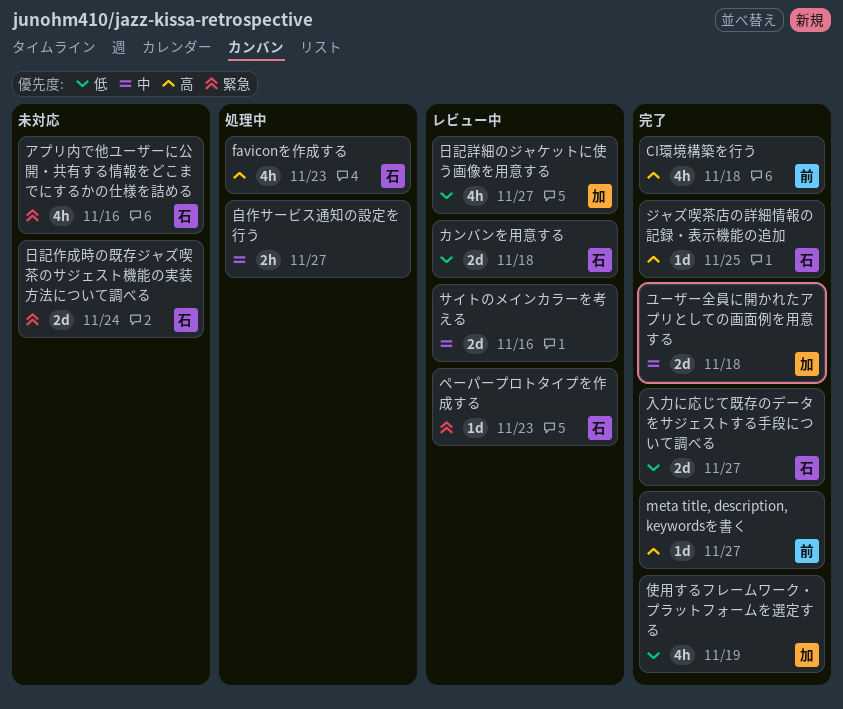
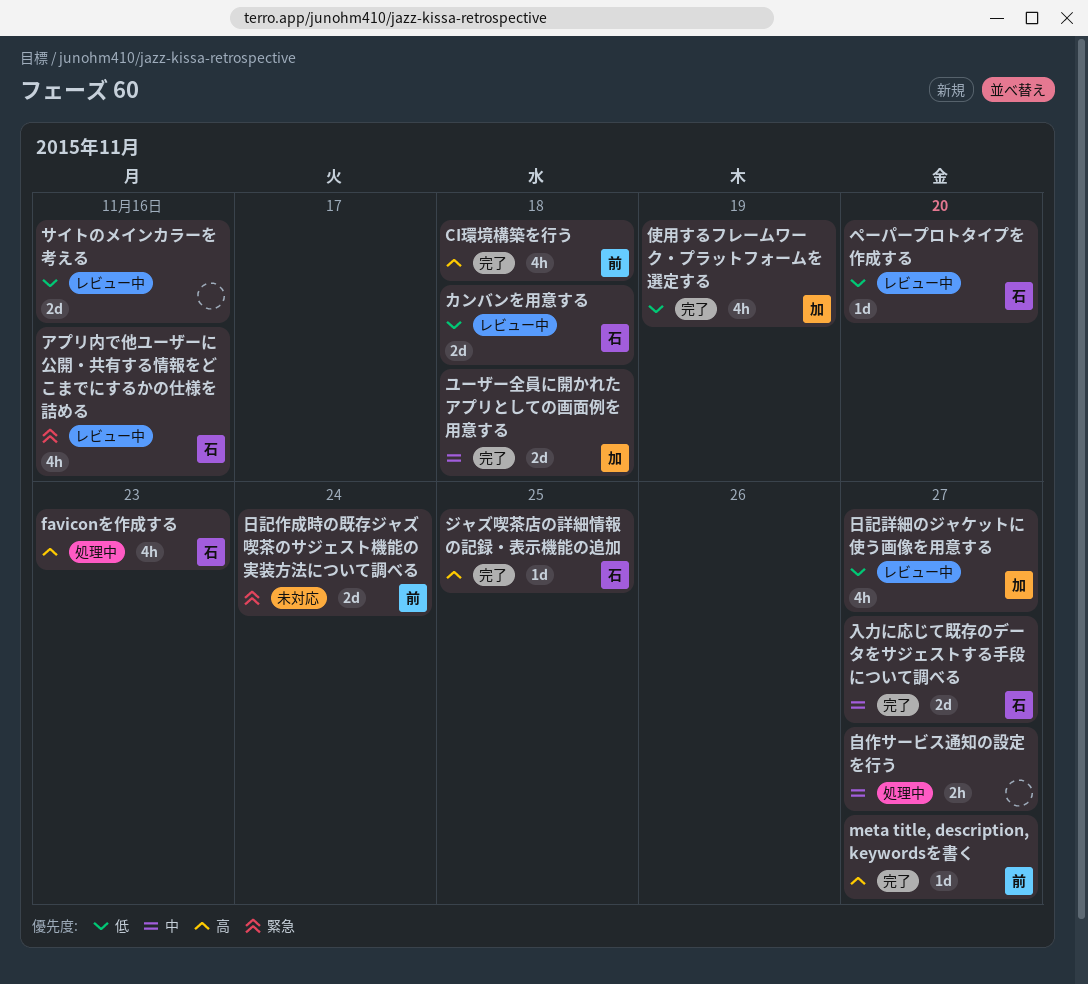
アプリ内で他ユーザーに公開・共有する情報をどこまでにするかの仕様を詰める, status: 未対応 -> レビュー中
サイトのメインカラーを考える, priority: 中 -> 低
ペーパープロトタイプを作成する, priority: 緊急 -> 低
ペーパープロトタイプを作成する, due: Nov 23 -> Nov 20
入力に応じて既存のデータをサジェストする手段について調べる, priority: 低 -> 中
日記作成時の既存ジャズ喫茶のサジェスト機能の実装方法について調べる, owner: 石 -> 前

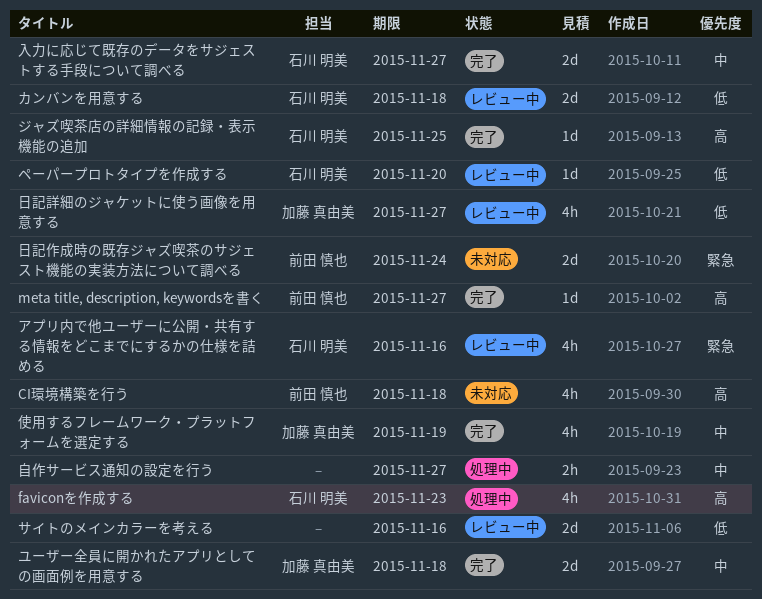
CI環境構築を行う, status: 完了 -> 未対応
使用するフレームワーク・プラットフォームを選定する, priority: 低 -> 中

